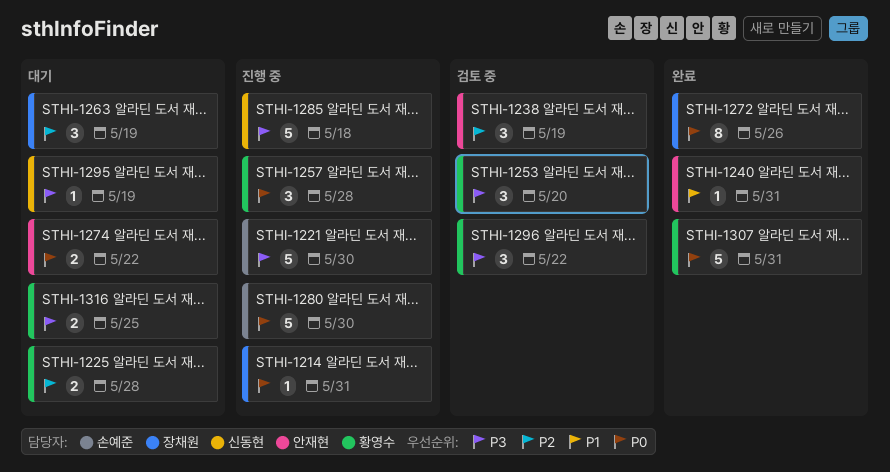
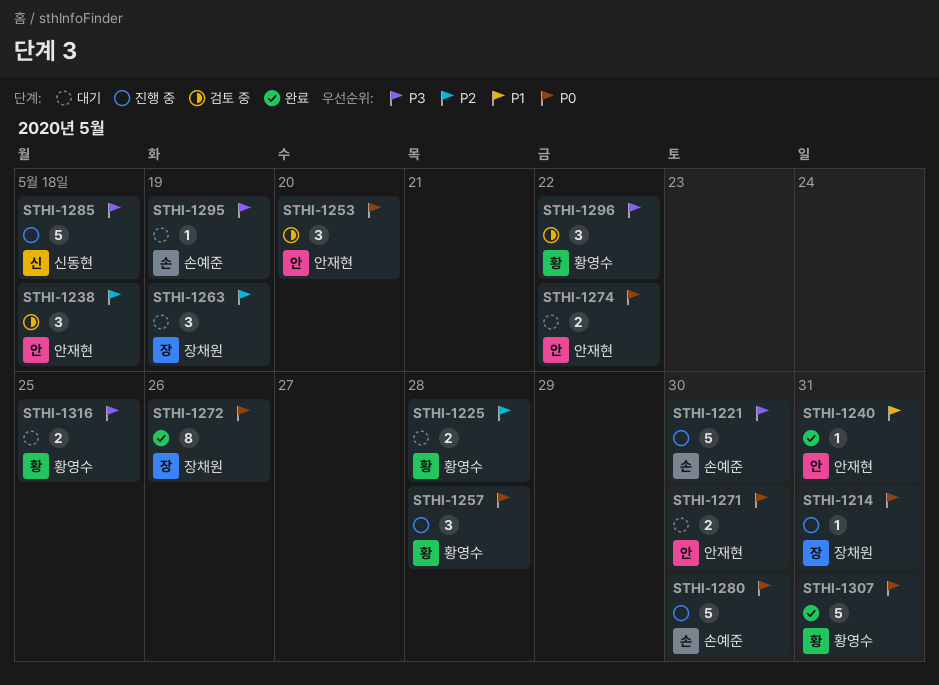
STHI-1238, due: May 19 -> May 18
STHI-1253, owner: 황영수 -> 안재현
STHI-1253, priority: P3 -> P0
STHI-1271: none -> present
STHI-1295, owner: 신동현 -> 손예준

